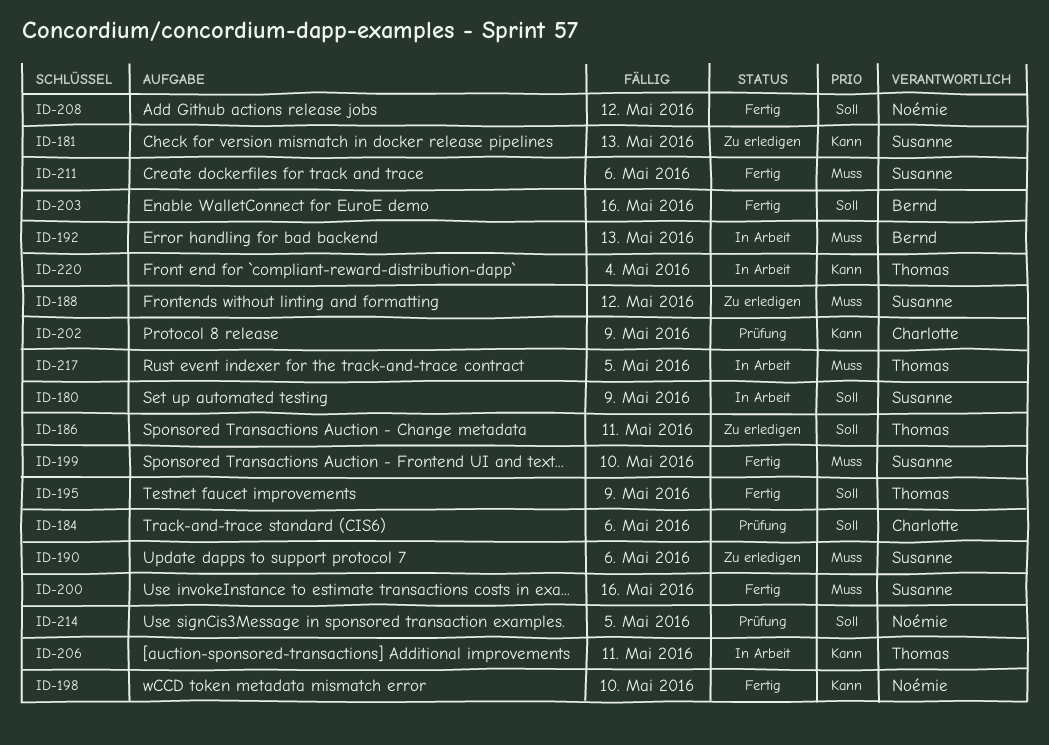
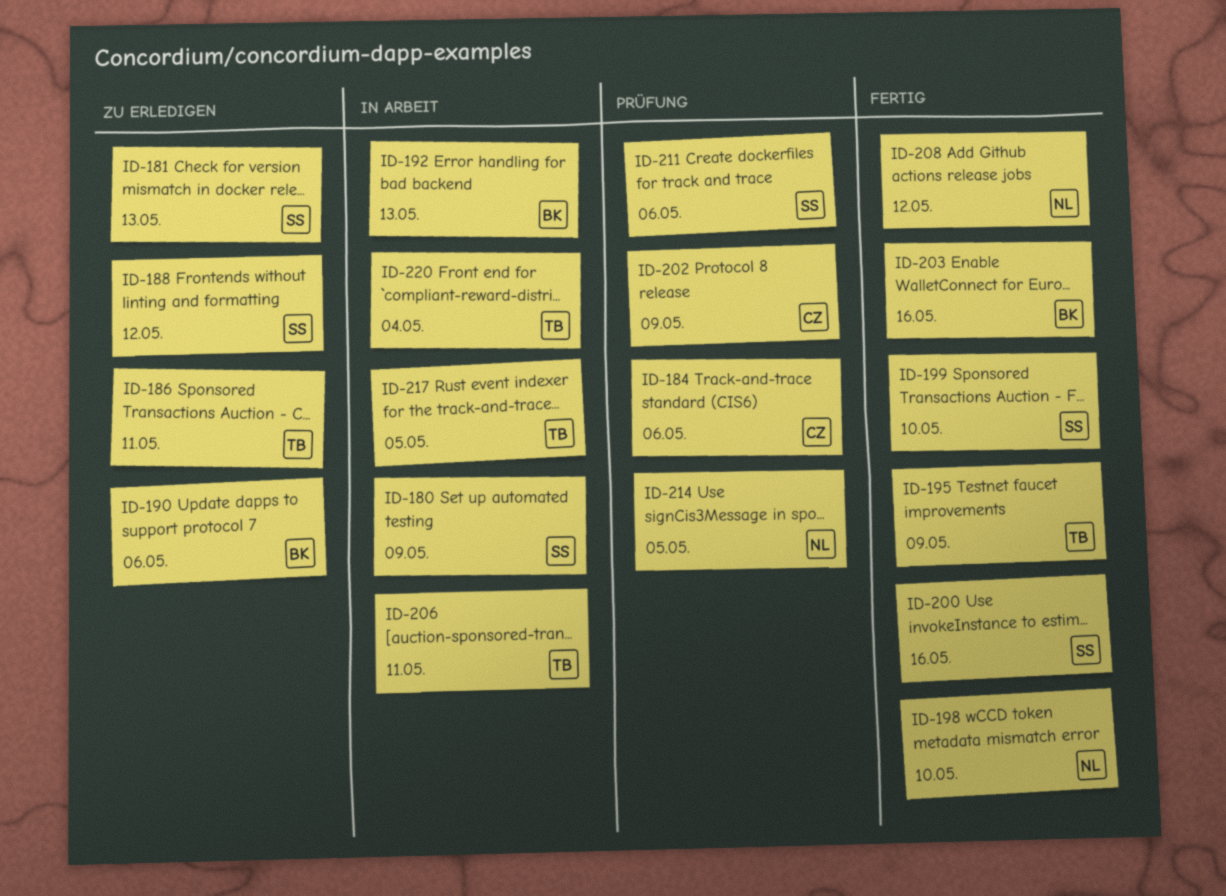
ID-190, owner: Susanne -> Bernd
ID-211, status: Fertig -> Prüfung

